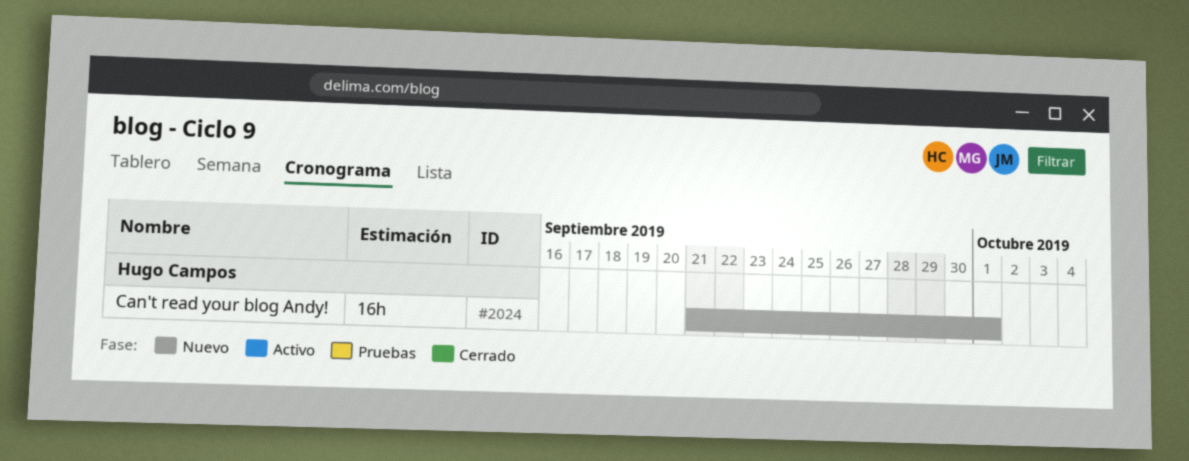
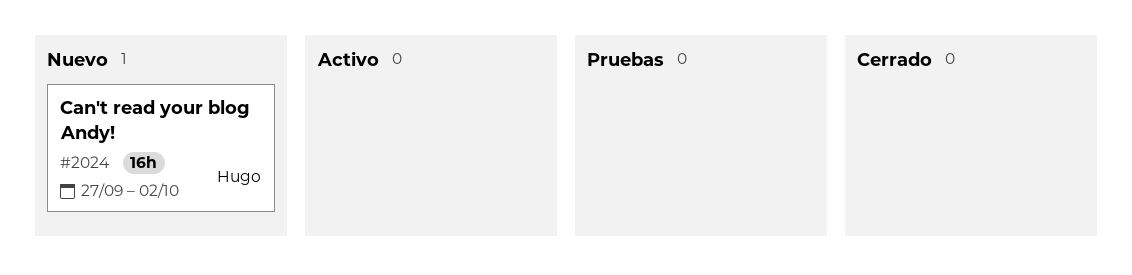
#2024, start: Sep 21 -> Sep 27
#2024, due: Oct 1 -> Oct 2

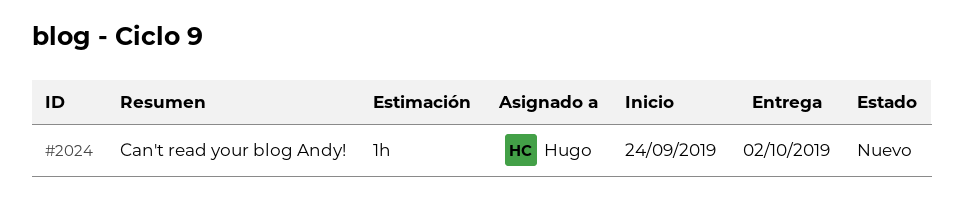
#2024, estimate: 16h -> 1h
#2024, start: Sep 27 -> Sep 24

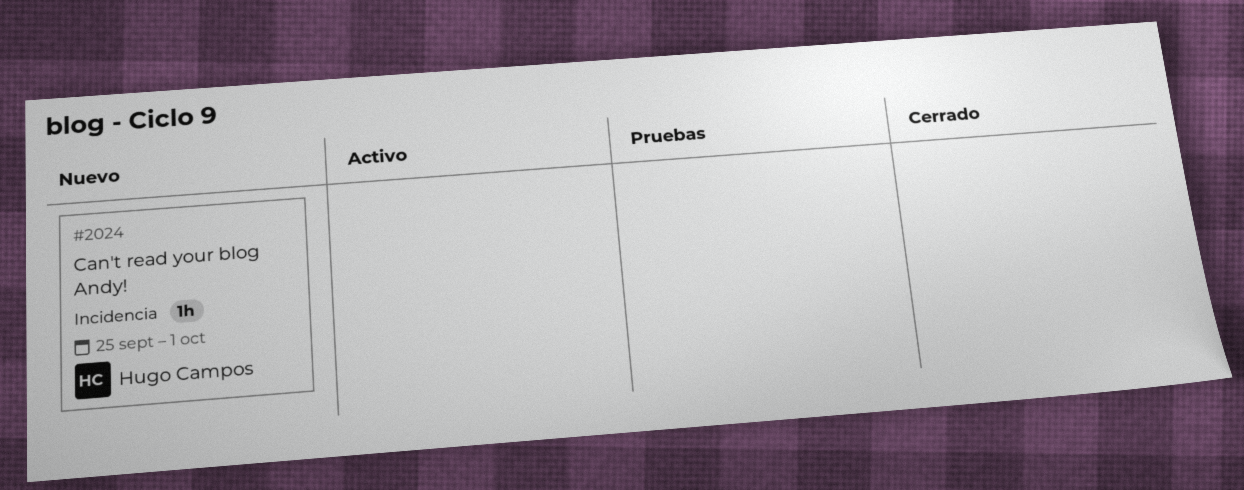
#2024, start: Sep 24 -> Sep 25
#2024, due: Oct 2 -> Oct 1

